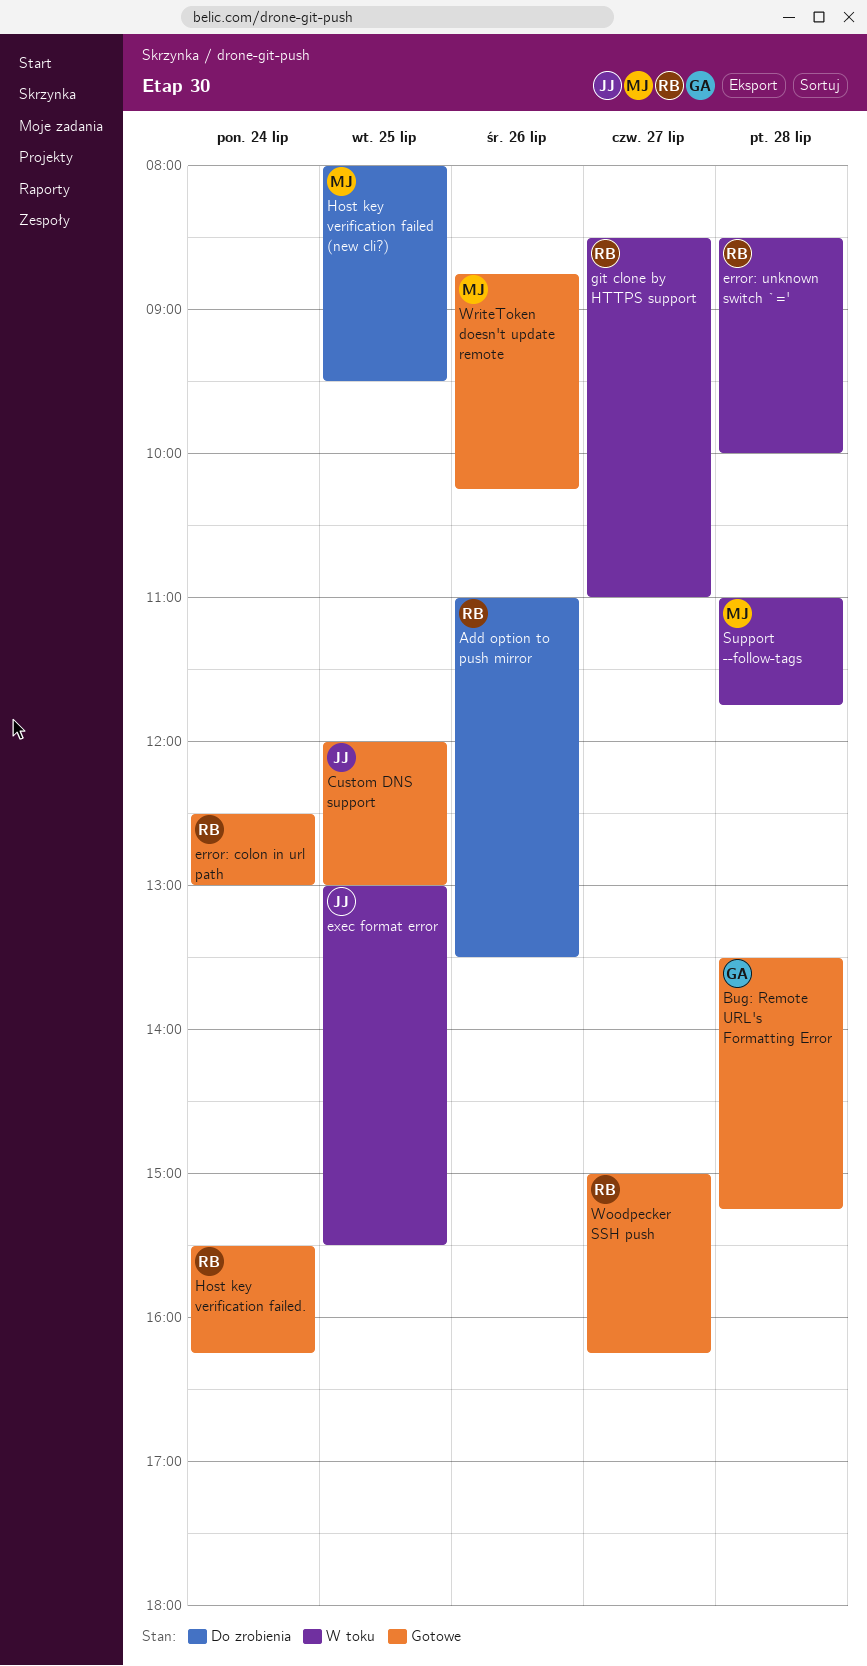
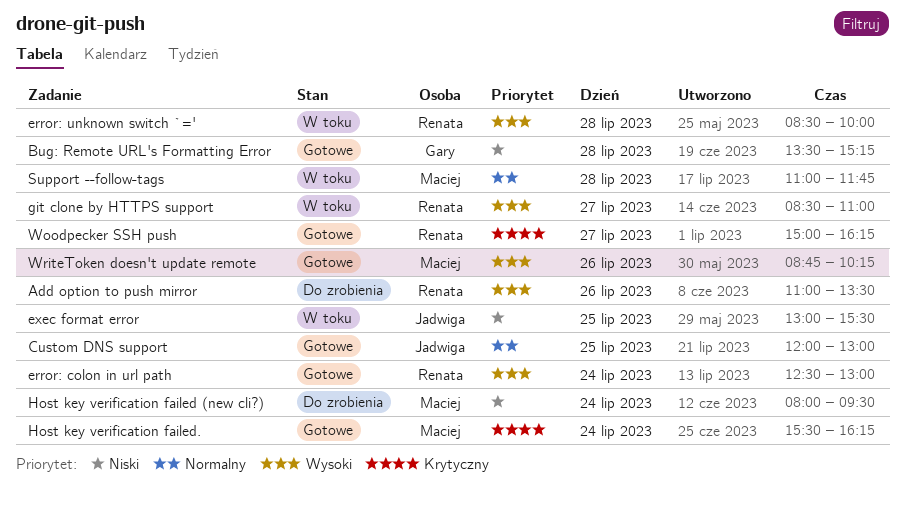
Host key verification failed (new cli?), day: Jul 25 -> Jul 24
Host key verification failed., owner: Renata -> Maciej

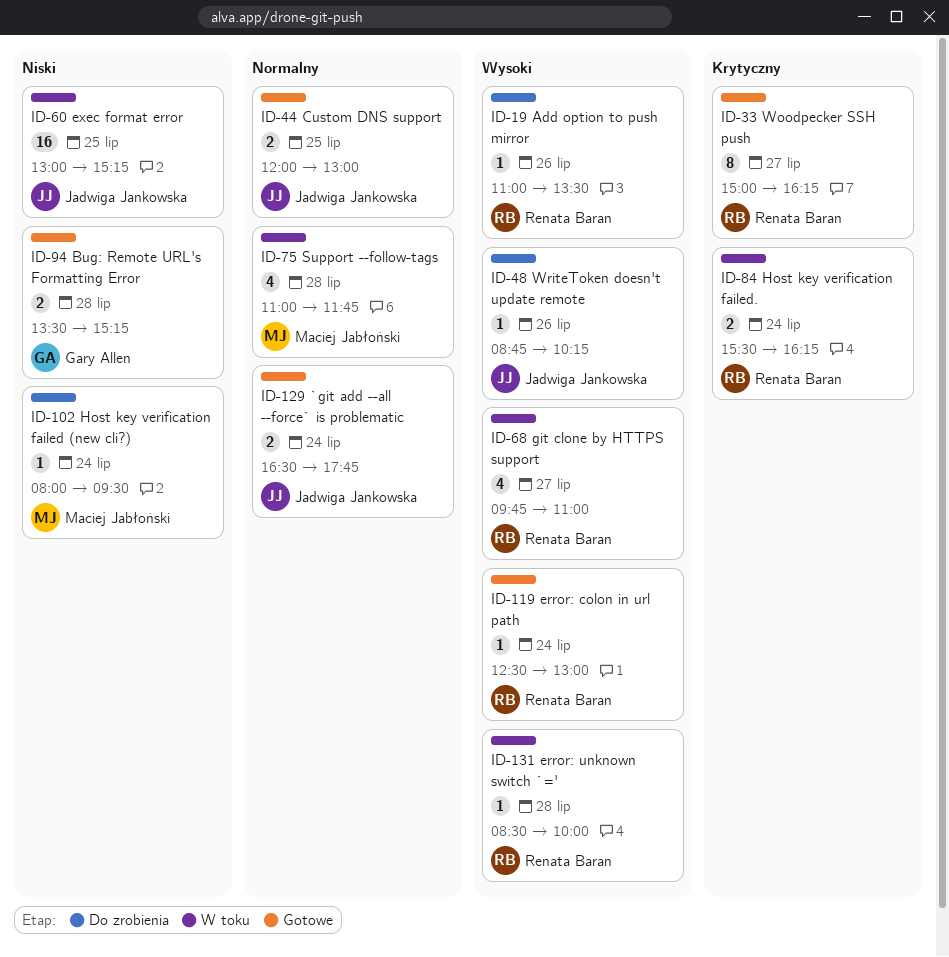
`git add --all --force` is problematic: none -> present
exec format error, ends: 15:30 -> 15:15
git clone by HTTPS support, begins: 08:30 -> 09:45
Host key verification failed., status: Gotowe -> W toku
Host key verification failed., owner: Maciej Jabłoński -> Renata Baran
WriteToken doesn't update remote, status: Gotowe -> Do zrobienia
WriteToken doesn't update remote, owner: Maciej Jabłoński -> Jadwiga Jankowska

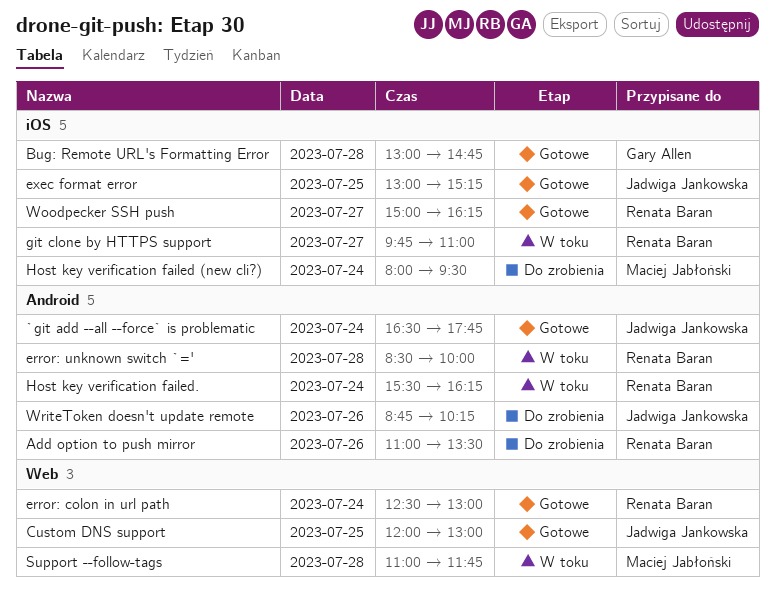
Bug: Remote URL's Formatting Error, begins: 13:30 -> 13:00
Bug: Remote URL's Formatting Error, ends: 15:15 -> 14:45
exec format error, status: W toku -> Gotowe

